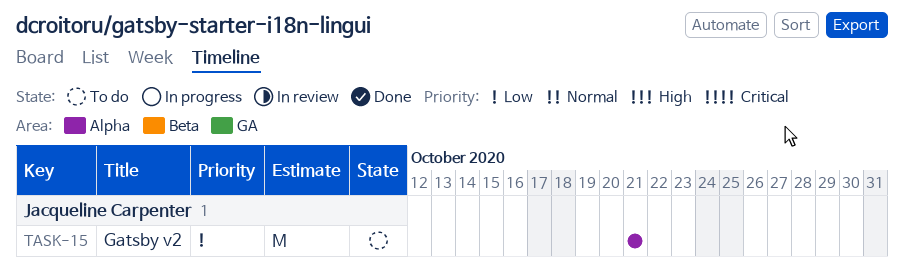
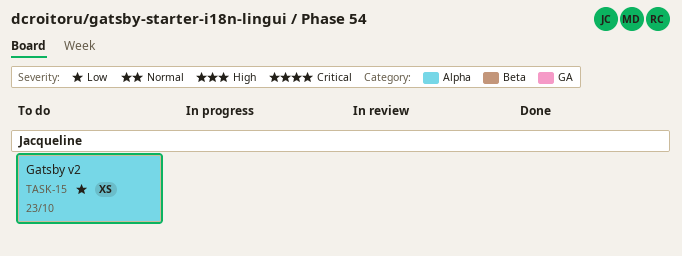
TASK-15, estimate: M -> XS
TASK-15, due: Oct 21 -> Oct 23

